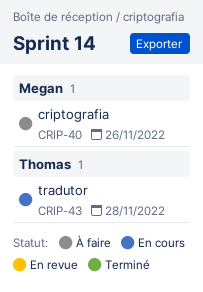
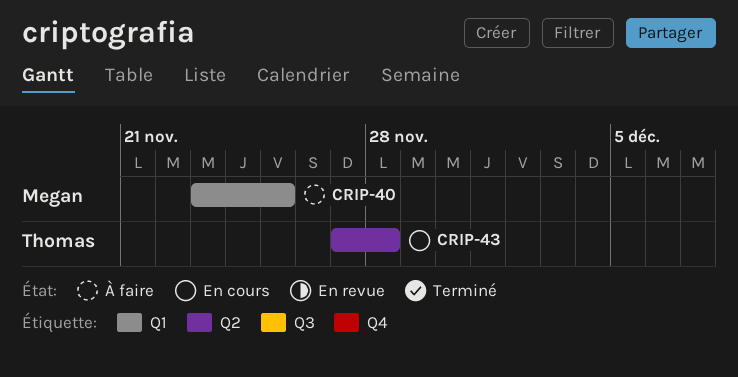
CRIP-40, due: Nov 26 -> Nov 25

